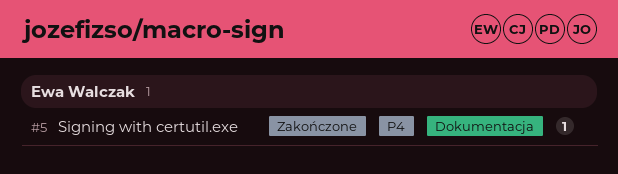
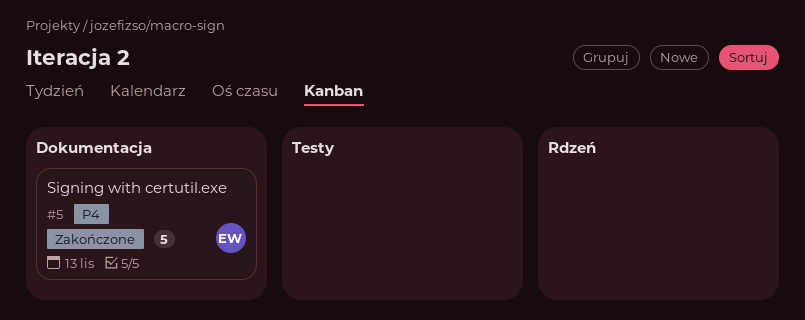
#5, estimate: 1 -> 5

